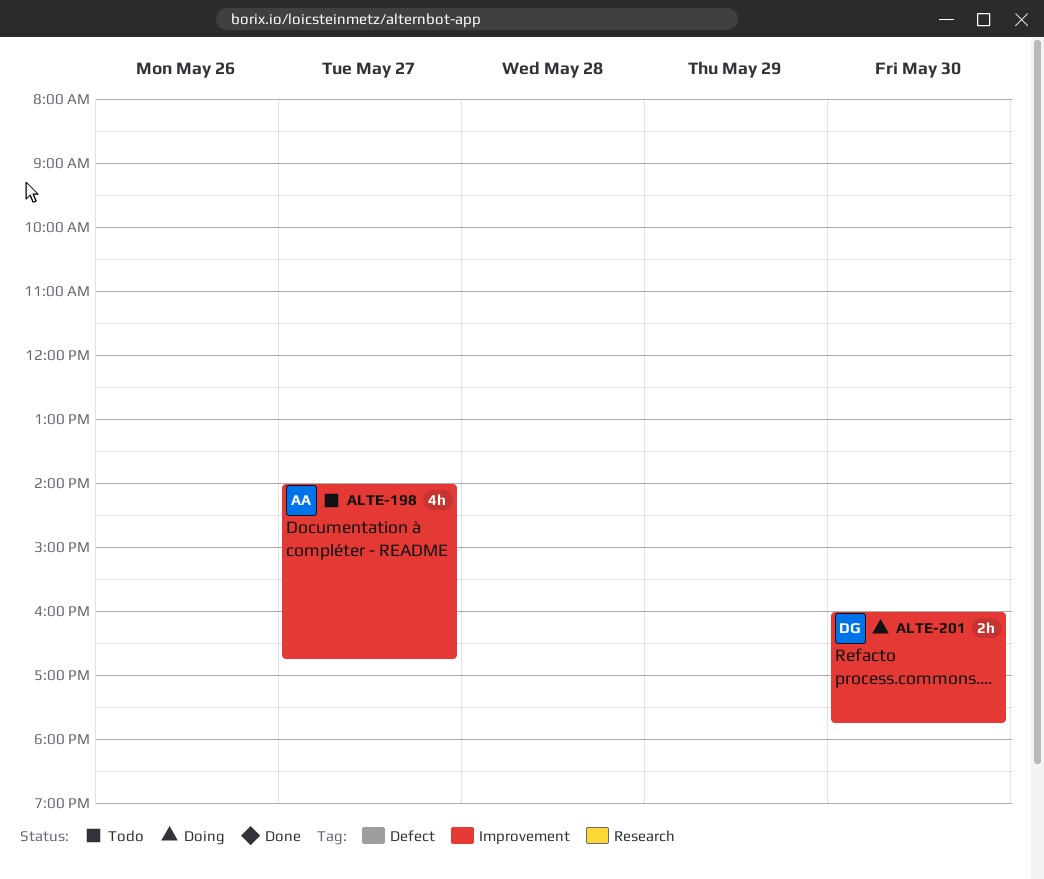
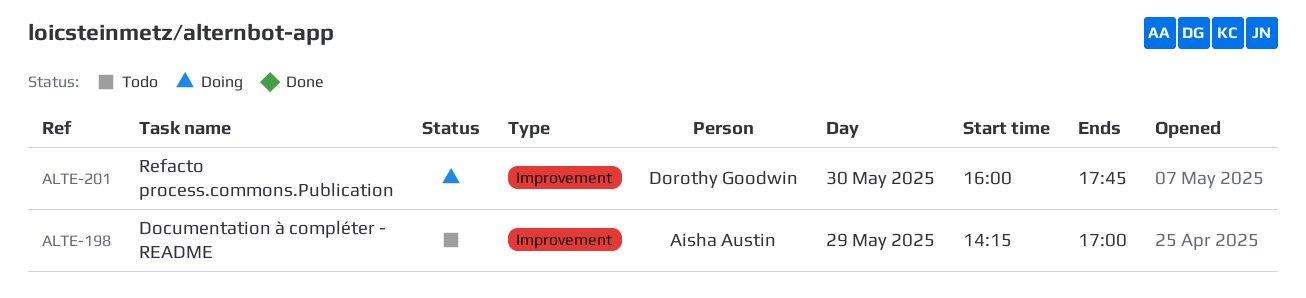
ALTE-198, day: May 27 -> May 29
ALTE-198, begins: 14:00 -> 14:15
ALTE-198, ends: 16:45 -> 17:00

